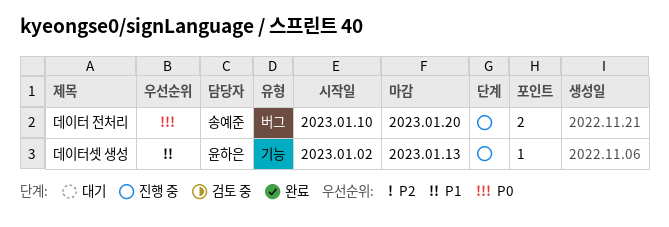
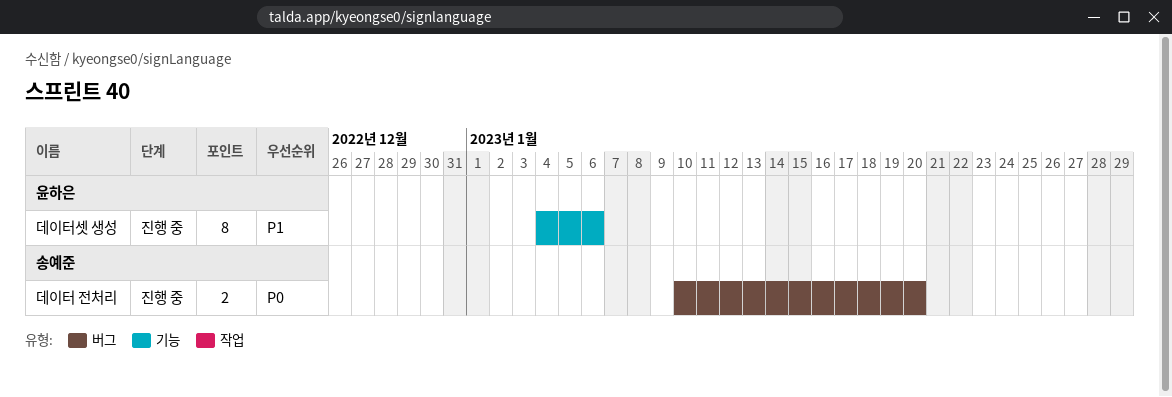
데이터셋 생성, estimate: 1 -> 8
데이터셋 생성, start: Jan 2 -> Jan 4
데이터셋 생성, due: Jan 13 -> Jan 6

